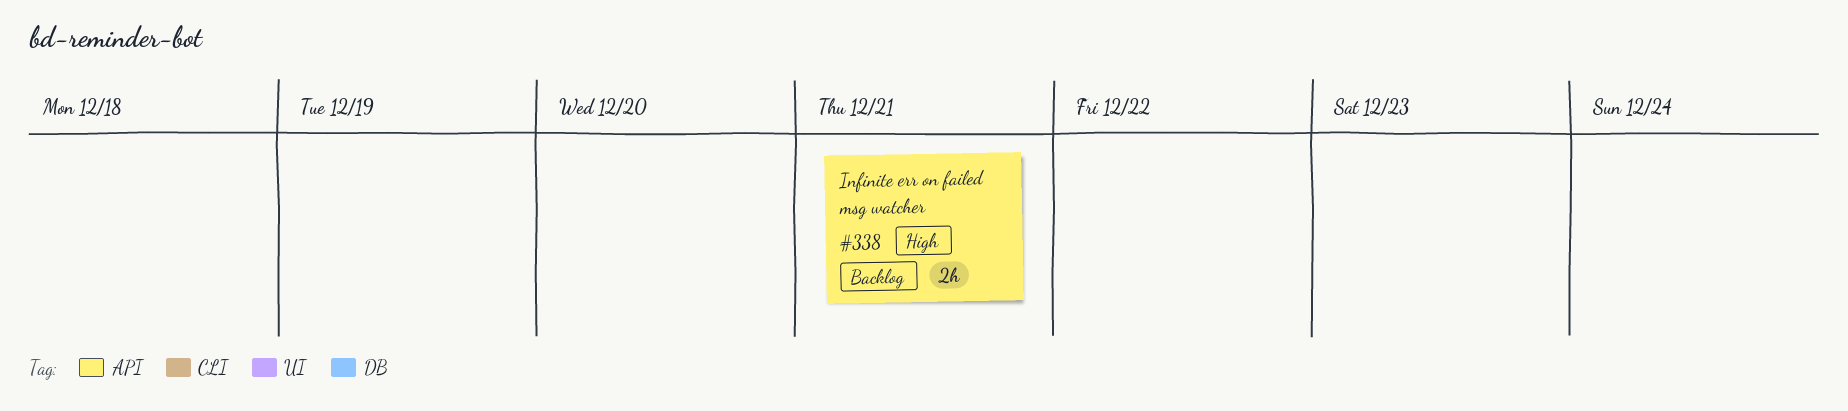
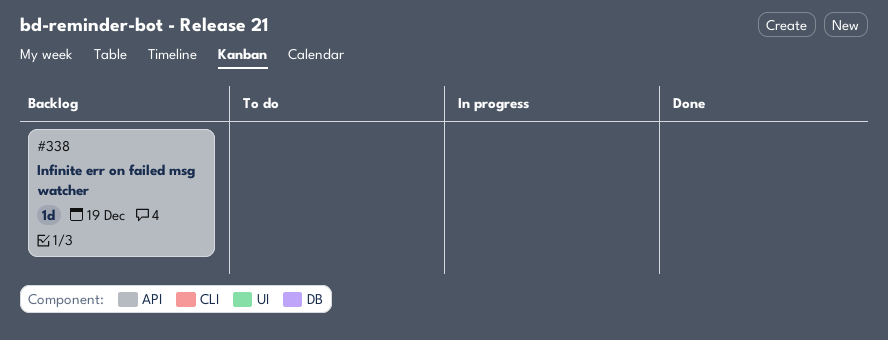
#338, estimate: 2h -> 1d
#338, due: Dec 21 -> Dec 19

